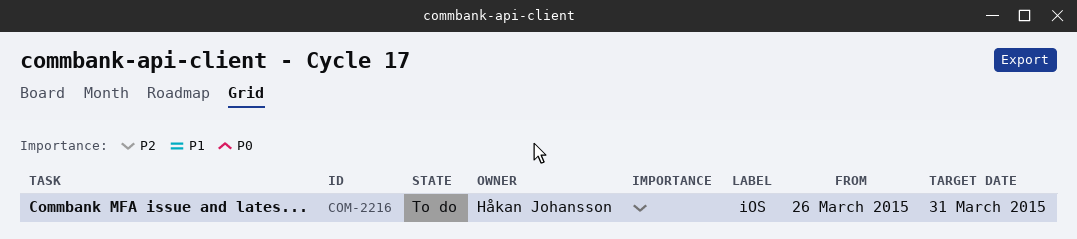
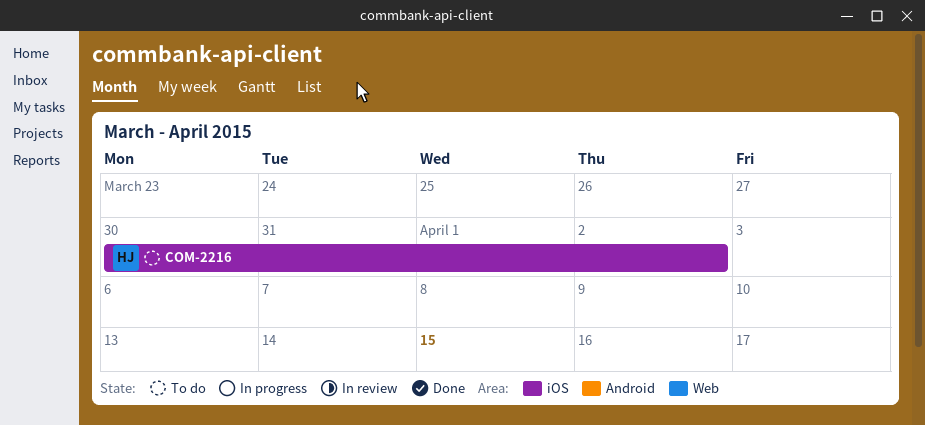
COM-2216, start: Mar 26 -> Mar 30
COM-2216, due: Mar 31 -> Apr 2

